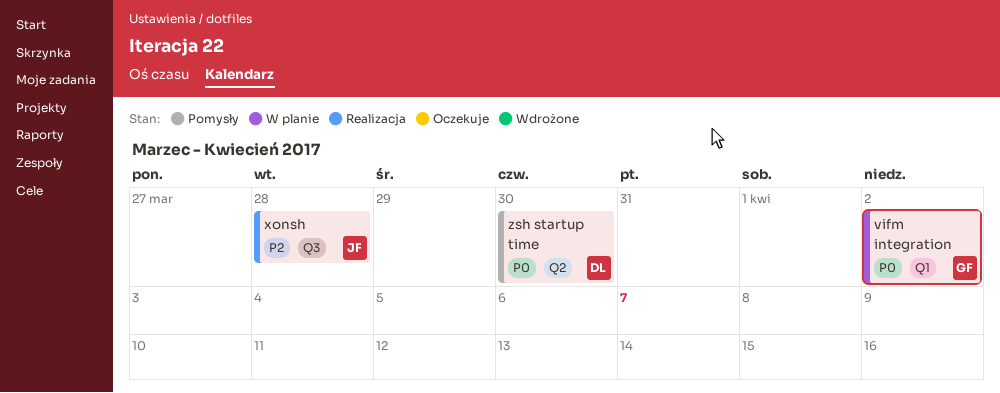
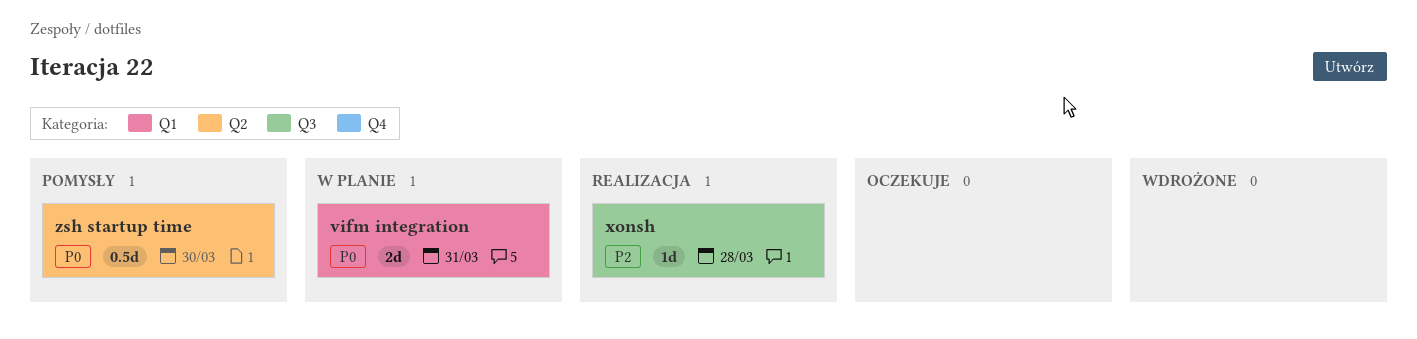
vifm integration, due: Apr 2 -> Mar 31

